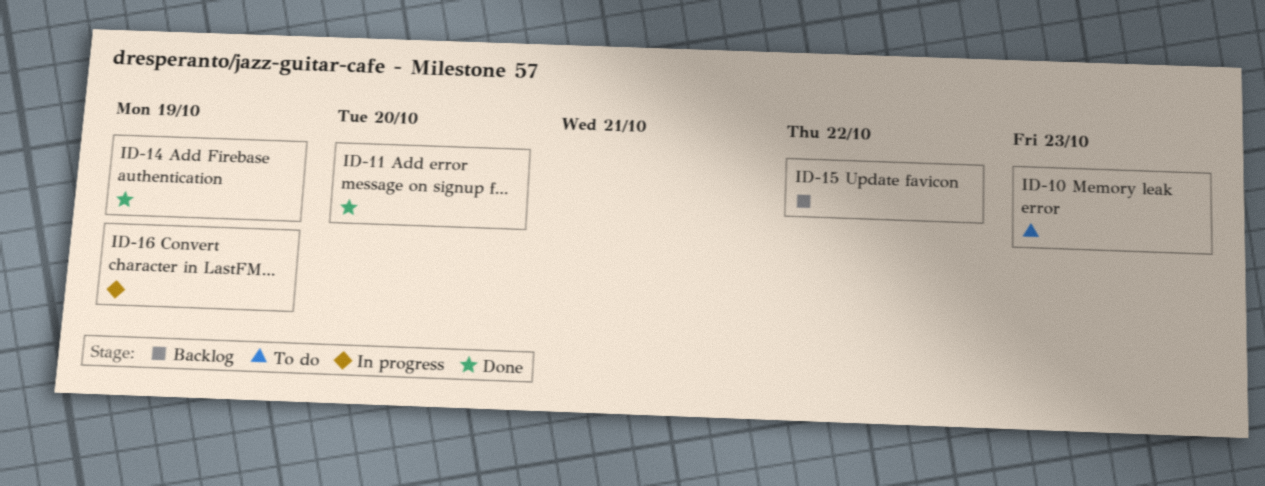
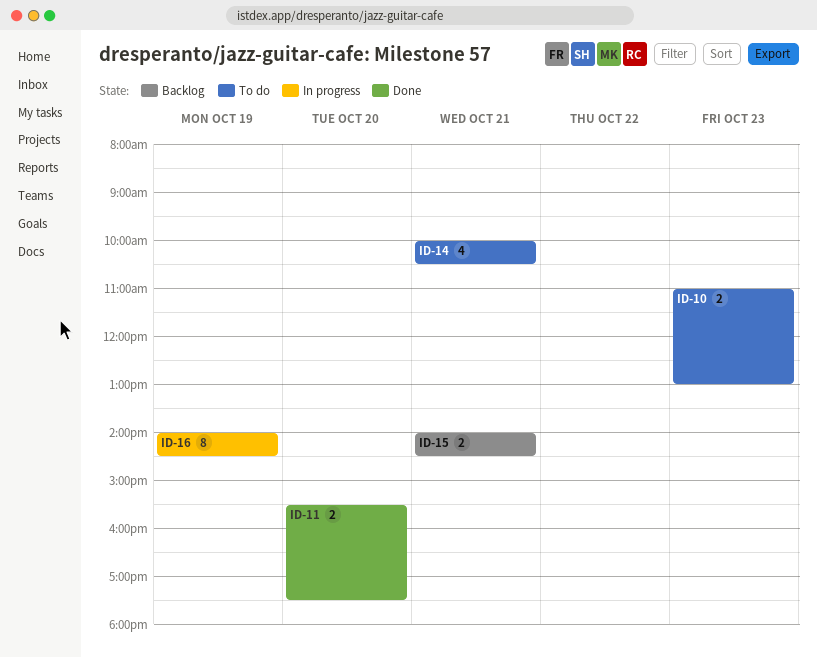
ID-14, status: Done -> To do
ID-14, day: Oct 19 -> Oct 21
ID-15, day: Oct 22 -> Oct 21

